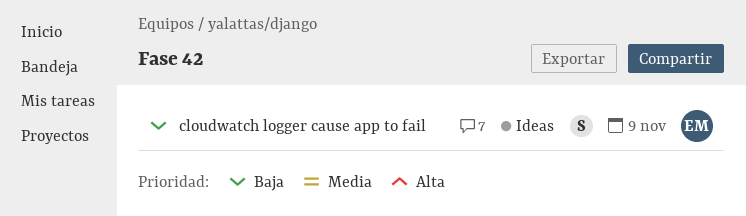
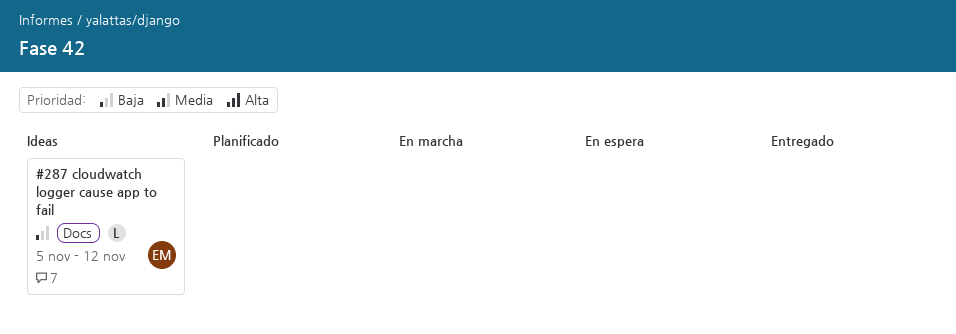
cloudwatch logger cause app to fail, estimate: S -> L
cloudwatch logger cause app to fail, due: Nov 9 -> Nov 12

